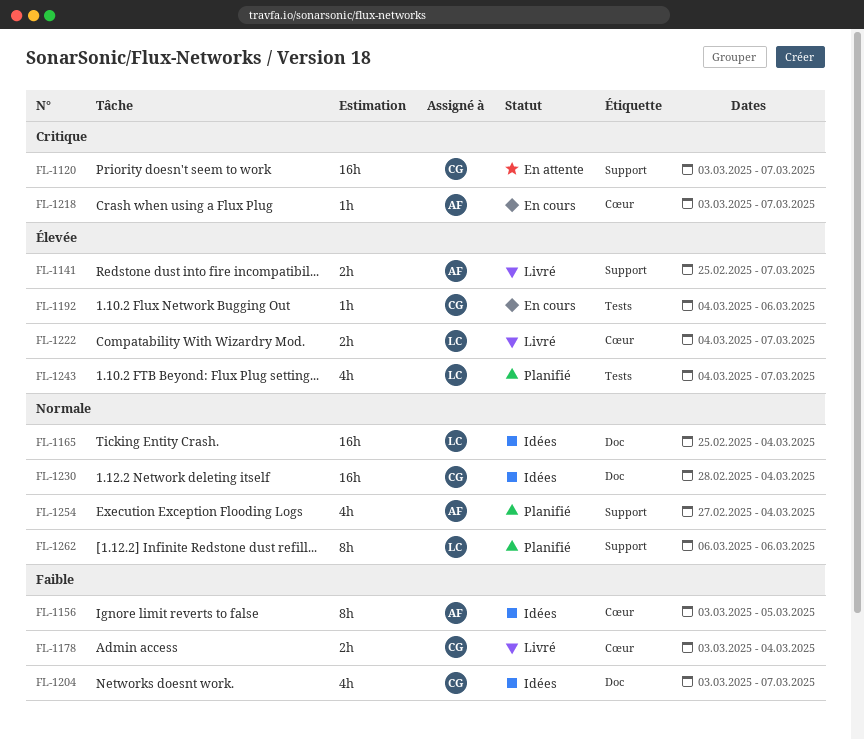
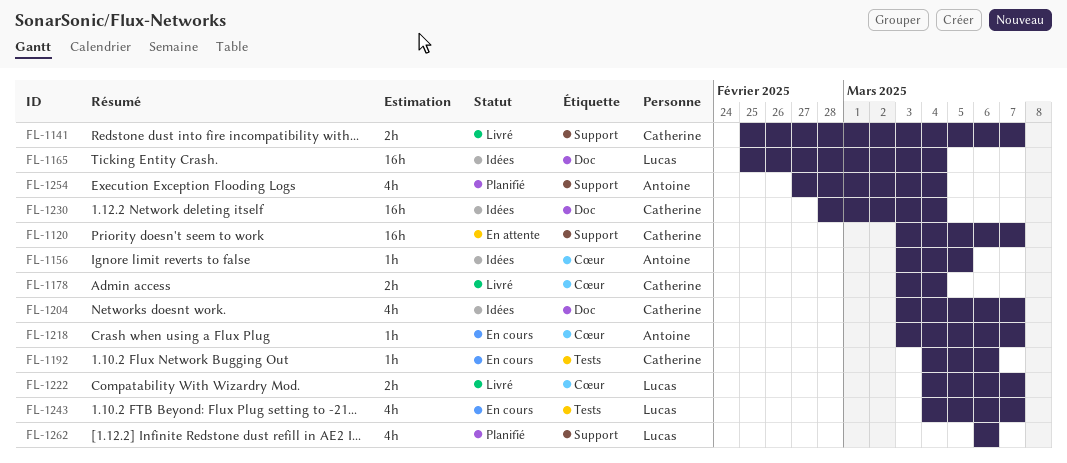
FL-1141, owner: Antoine -> Catherine
FL-1156, estimate: 8h -> 1h
FL-1243, status: Planifié -> En cours
FL-1262, estimate: 8h -> 4h

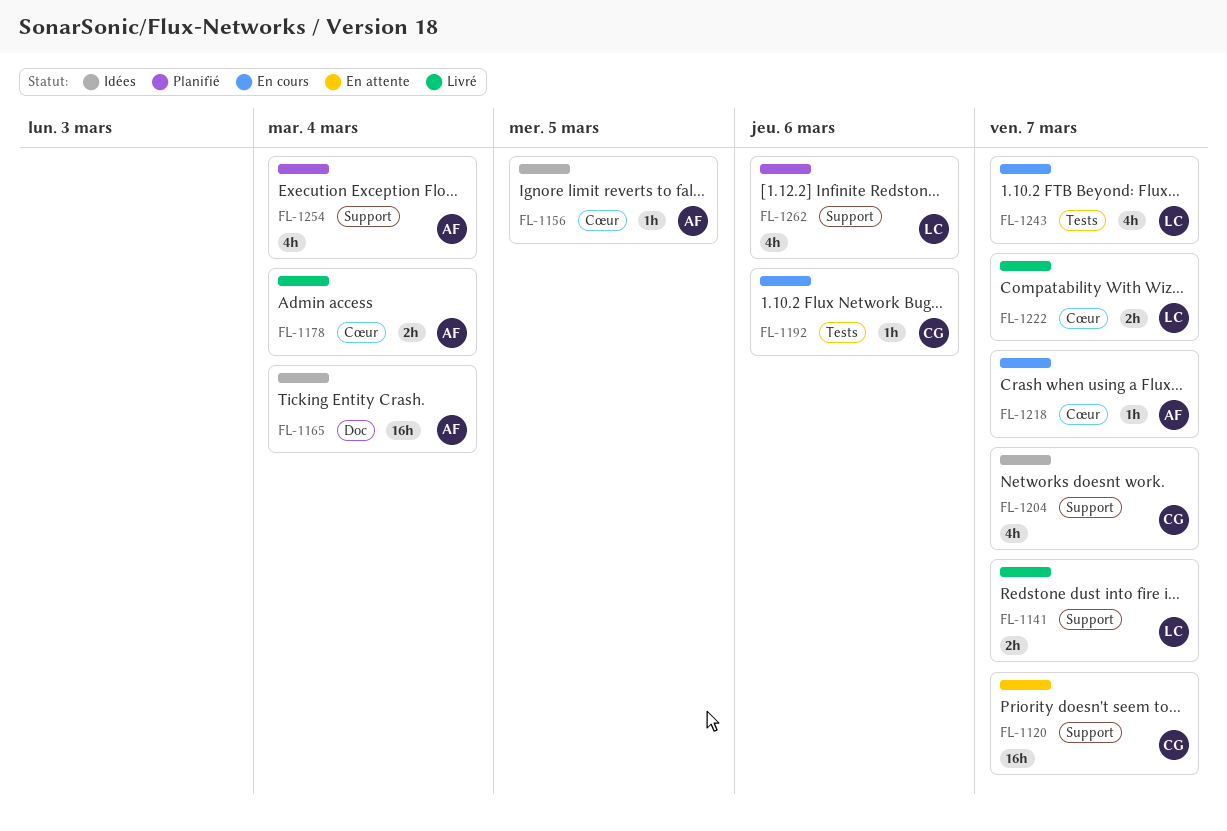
FL-1141, owner: Catherine -> Lucas
FL-1165, owner: Lucas -> Antoine
FL-1178, owner: Catherine -> Antoine
FL-1204, label: Doc -> Support
FL-1230: present -> none

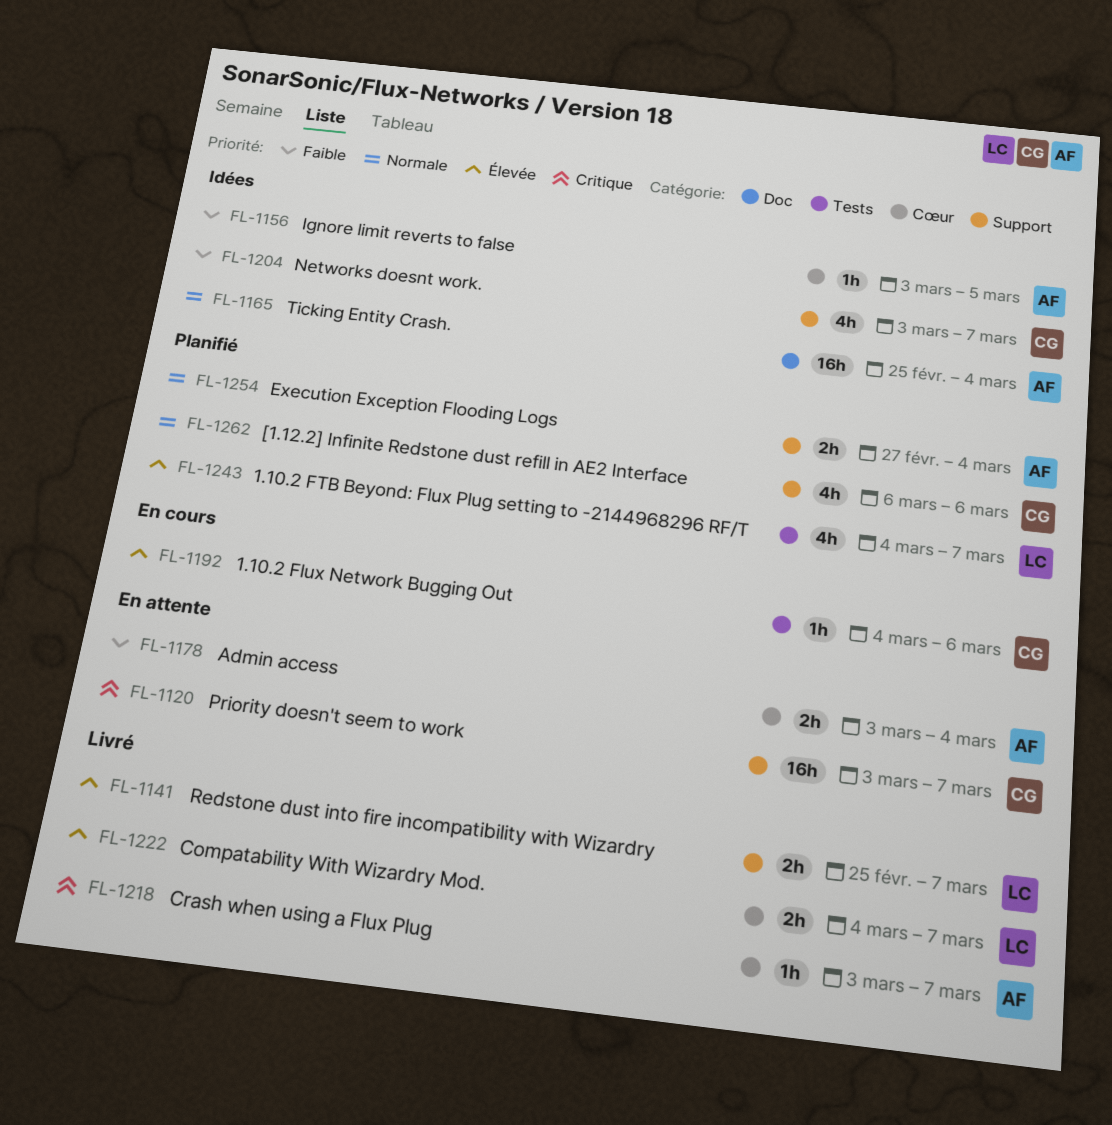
FL-1178, status: Livré -> En attente
FL-1218, status: En cours -> Livré
FL-1243, status: En cours -> Planifié
FL-1254, estimate: 4h -> 2h
FL-1262, owner: LC -> CG

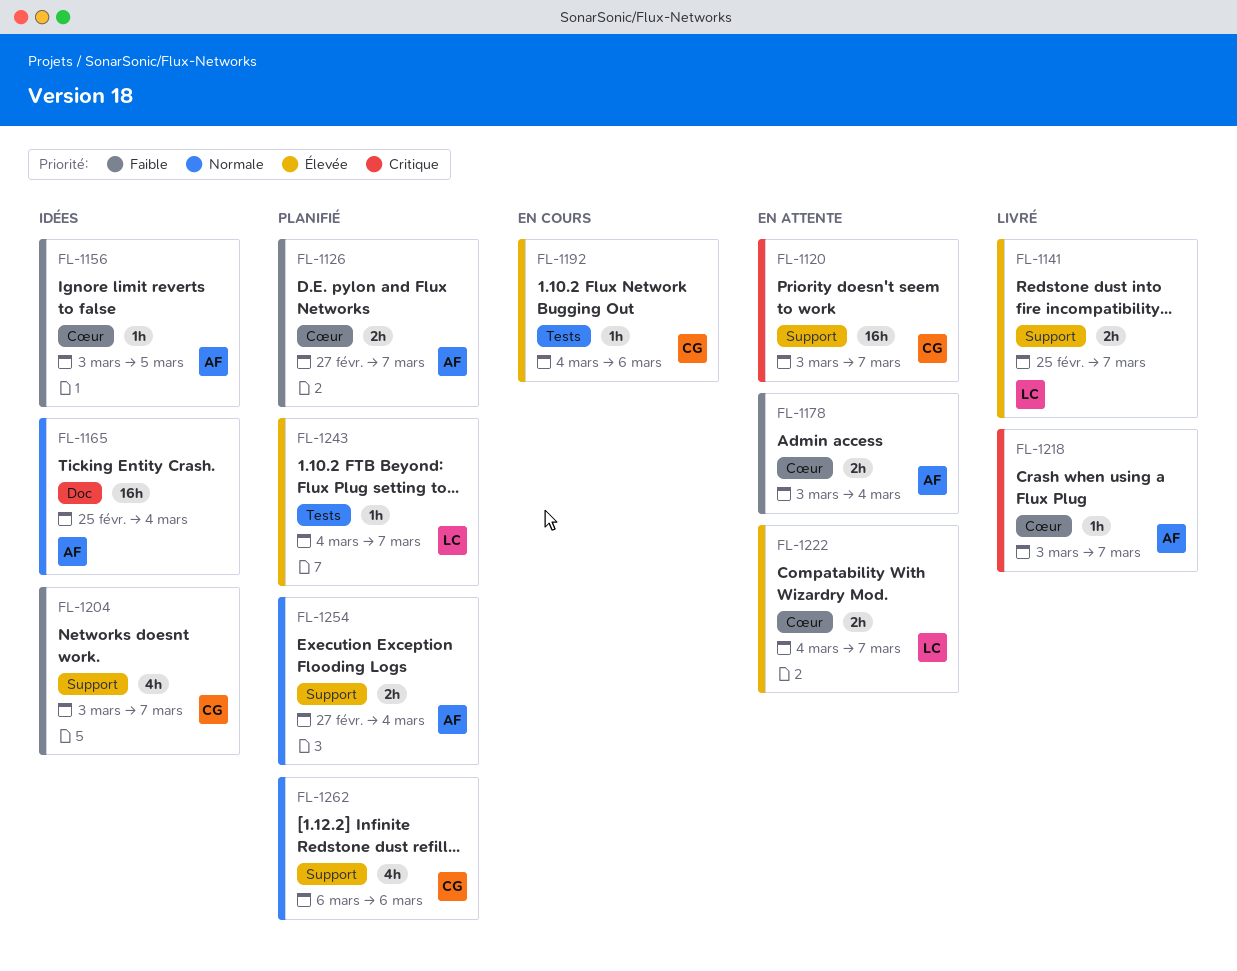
FL-1126: none -> present
FL-1222, status: Livré -> En attente
FL-1243, estimate: 4h -> 1h

